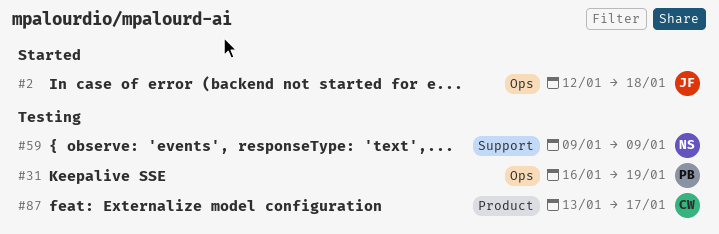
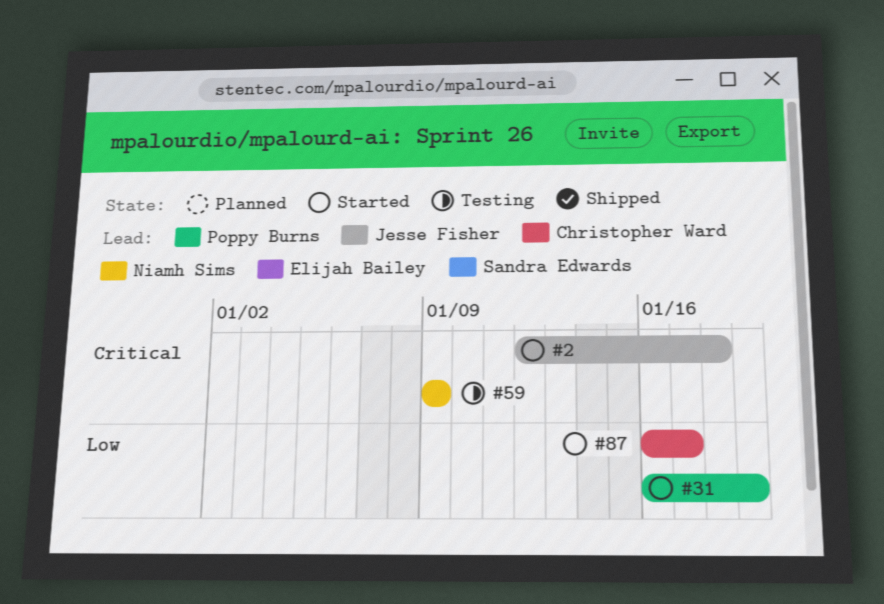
#31, status: Testing -> Started
#87, status: Testing -> Started
#87, start: Jan 13 -> Jan 16

